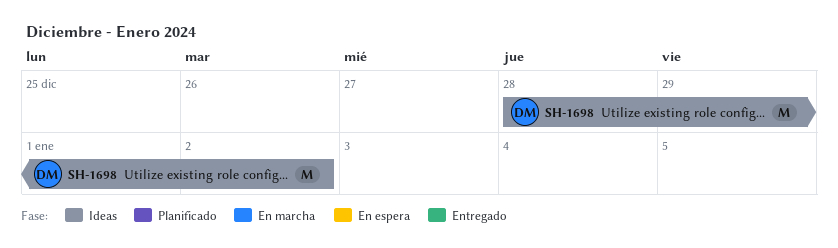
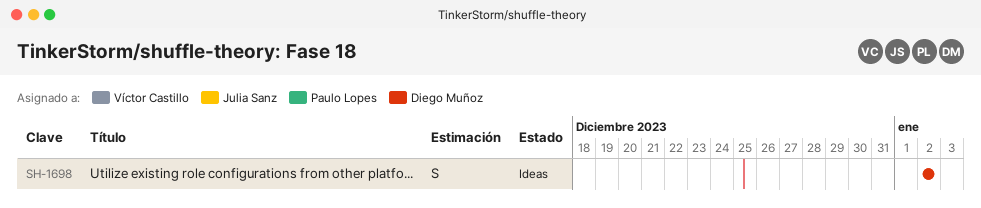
SH-1698, estimate: M -> S
SH-1698, start: Dec 28 -> Jan 2

